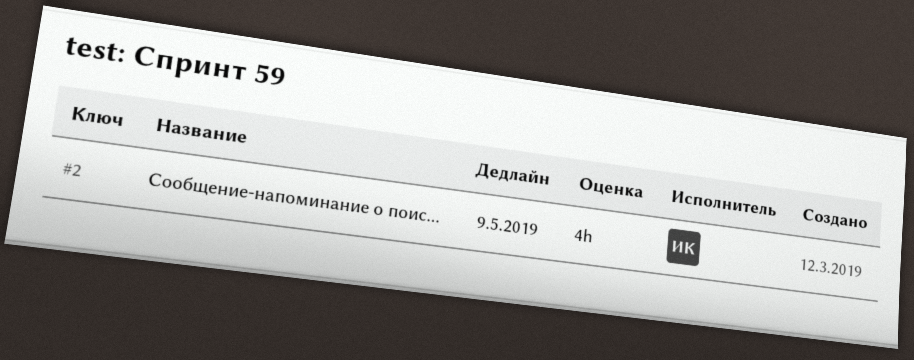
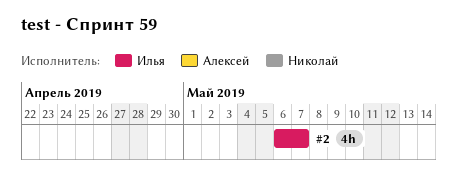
#2, due: May 9 -> May 7

